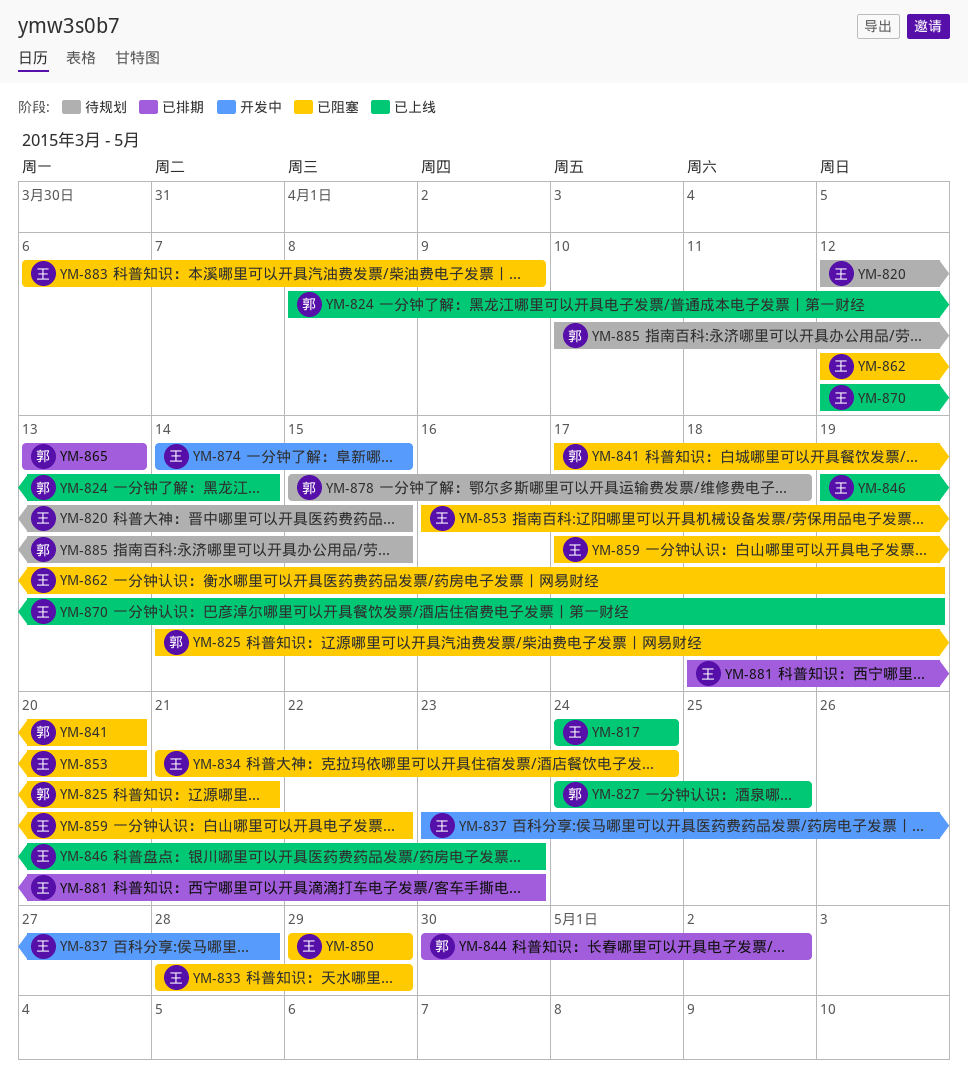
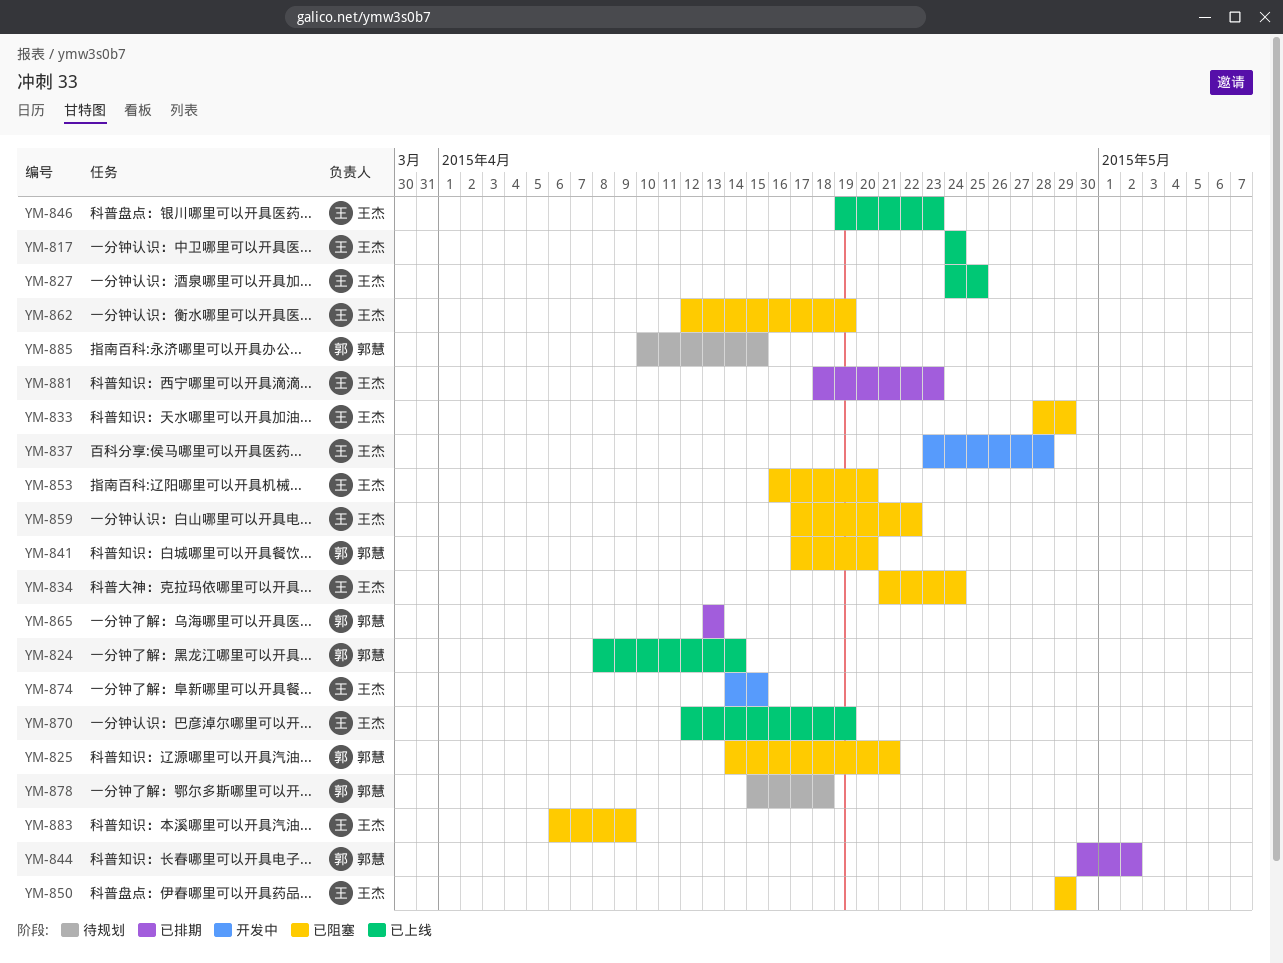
YM-820: present -> none
YM-827, owner: 郭慧 -> 王杰

